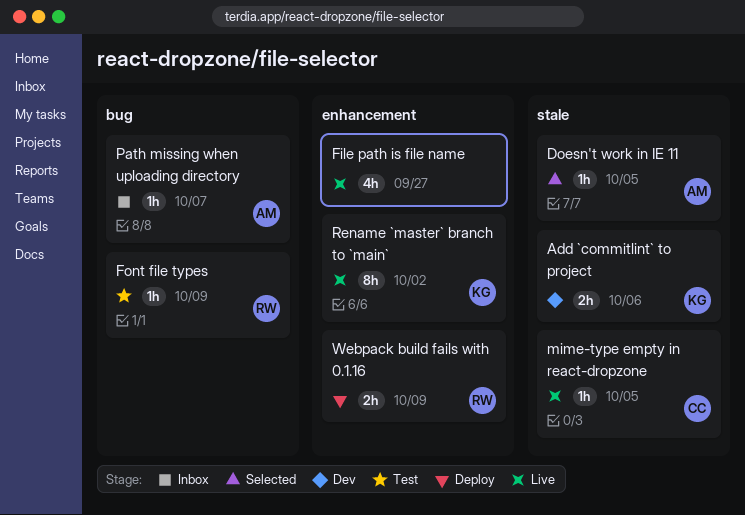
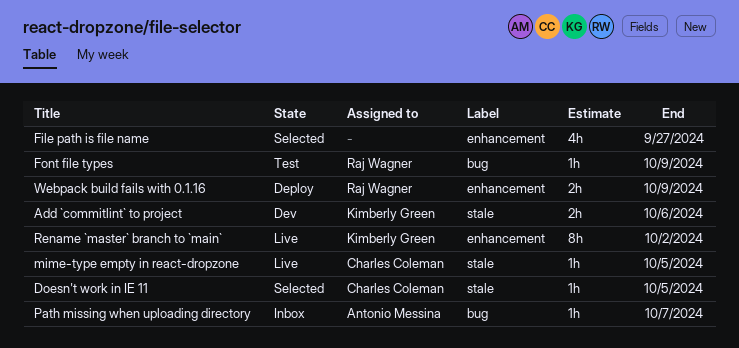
Doesn't work in IE 11, owner: Antonio Messina -> Charles Coleman
File path is file name, status: Live -> Selected

